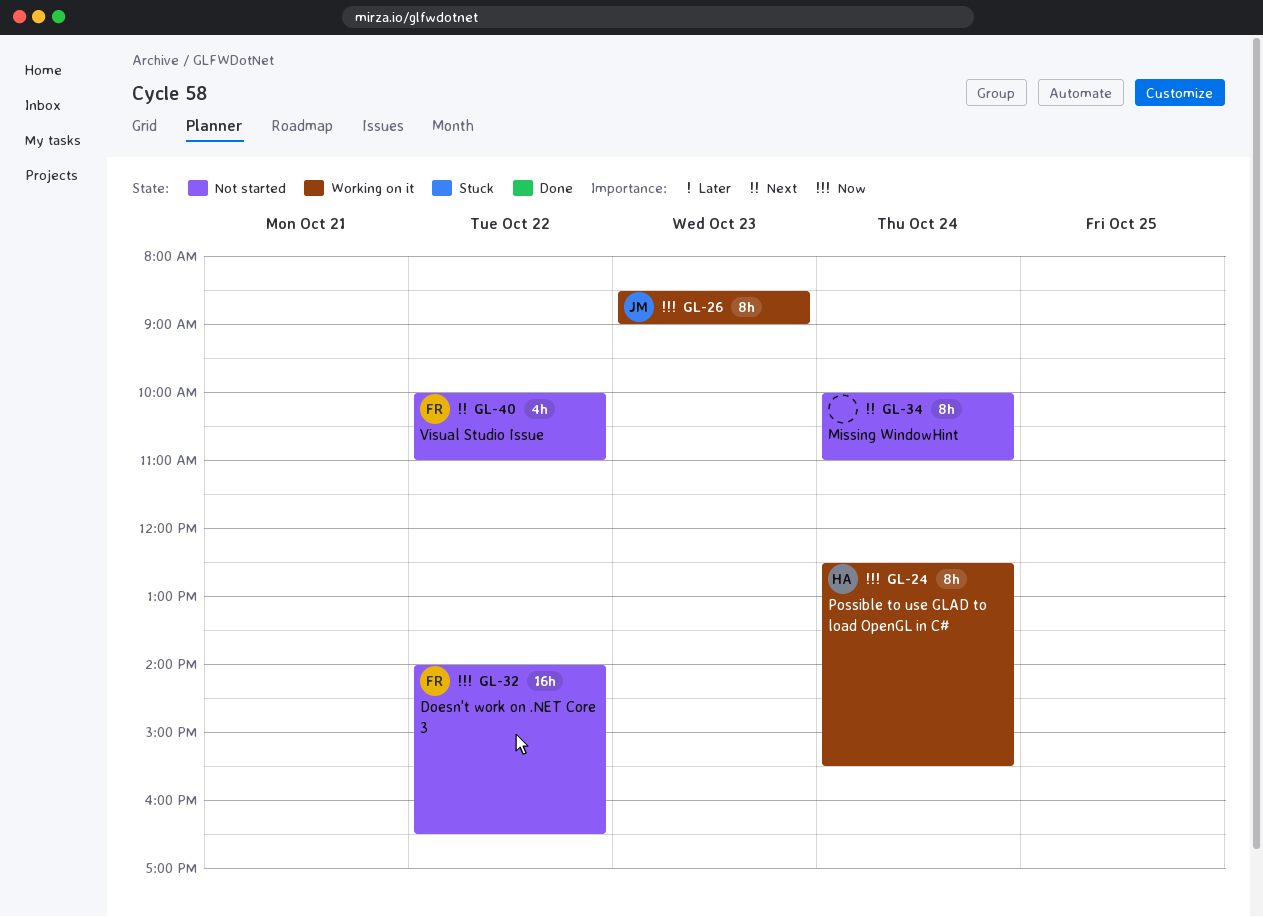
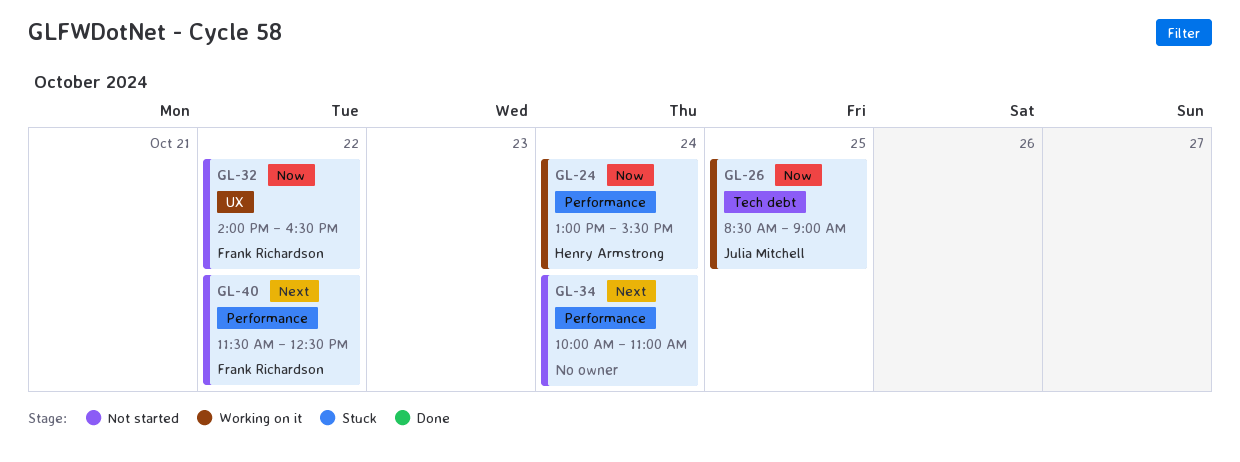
GL-24, begins: 12:30 -> 13:00
GL-26, day: Oct 23 -> Oct 25
GL-40, begins: 10:00 -> 11:30
GL-40, ends: 11:00 -> 12:30

